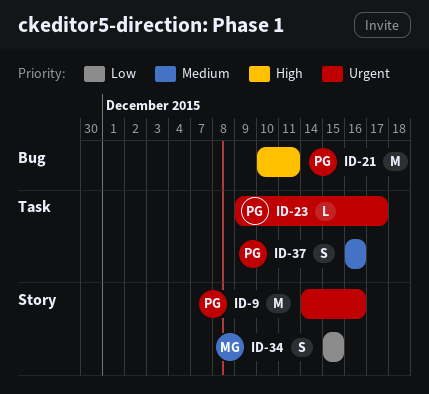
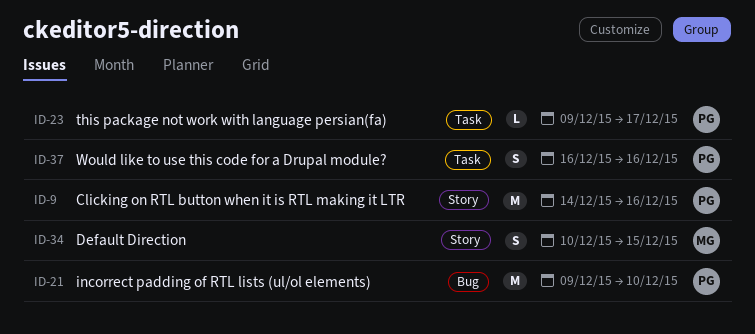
ID-21, start: Dec 10 -> Dec 9
ID-21, due: Dec 11 -> Dec 10
ID-34, start: Dec 15 -> Dec 10

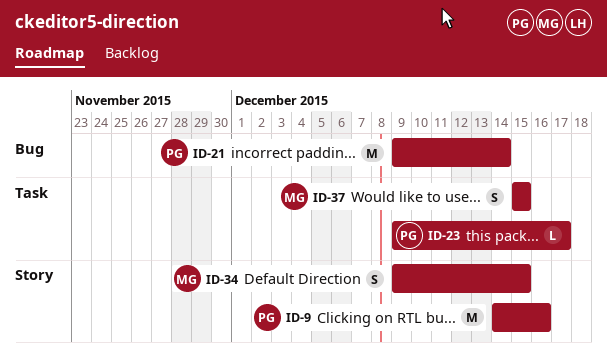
ID-21, due: Dec 10 -> Dec 14
ID-34, start: Dec 10 -> Dec 9
ID-37, owner: PG -> MG
ID-37, start: Dec 16 -> Dec 15
ID-37, due: Dec 16 -> Dec 15

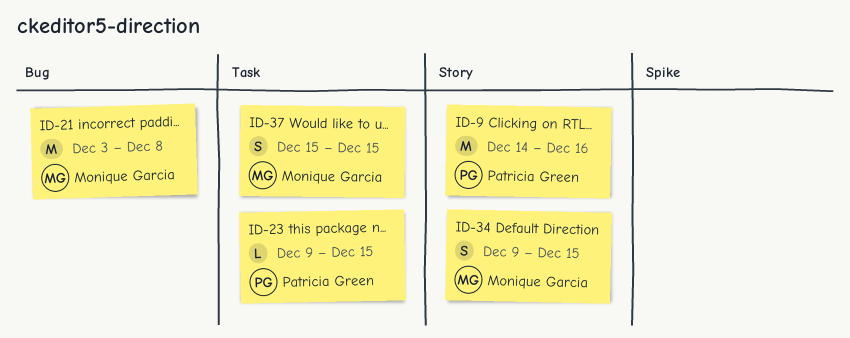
ID-21, owner: Patricia Green -> Monique Garcia
ID-21, start: Dec 9 -> Dec 3
ID-21, due: Dec 14 -> Dec 8
ID-23, due: Dec 17 -> Dec 15

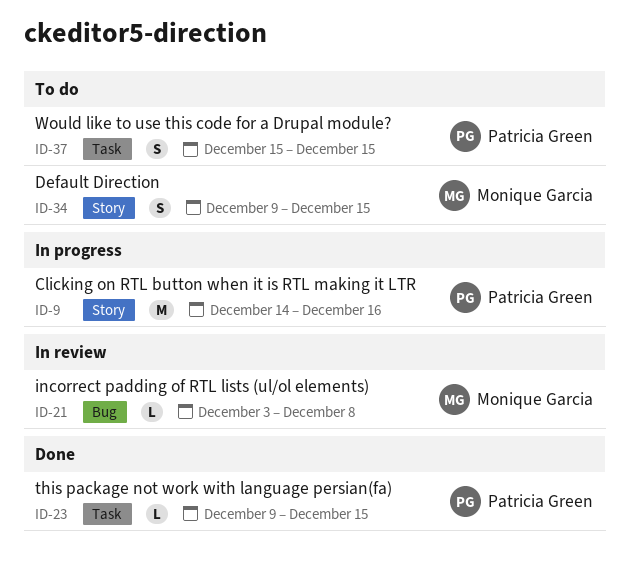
ID-21, estimate: M -> L
ID-37, owner: Monique Garcia -> Patricia Green

